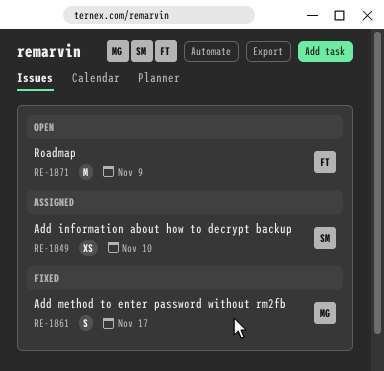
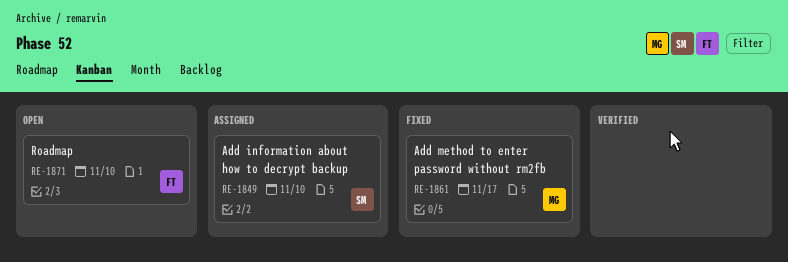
RE-1871, due: Nov 9 -> Nov 10

